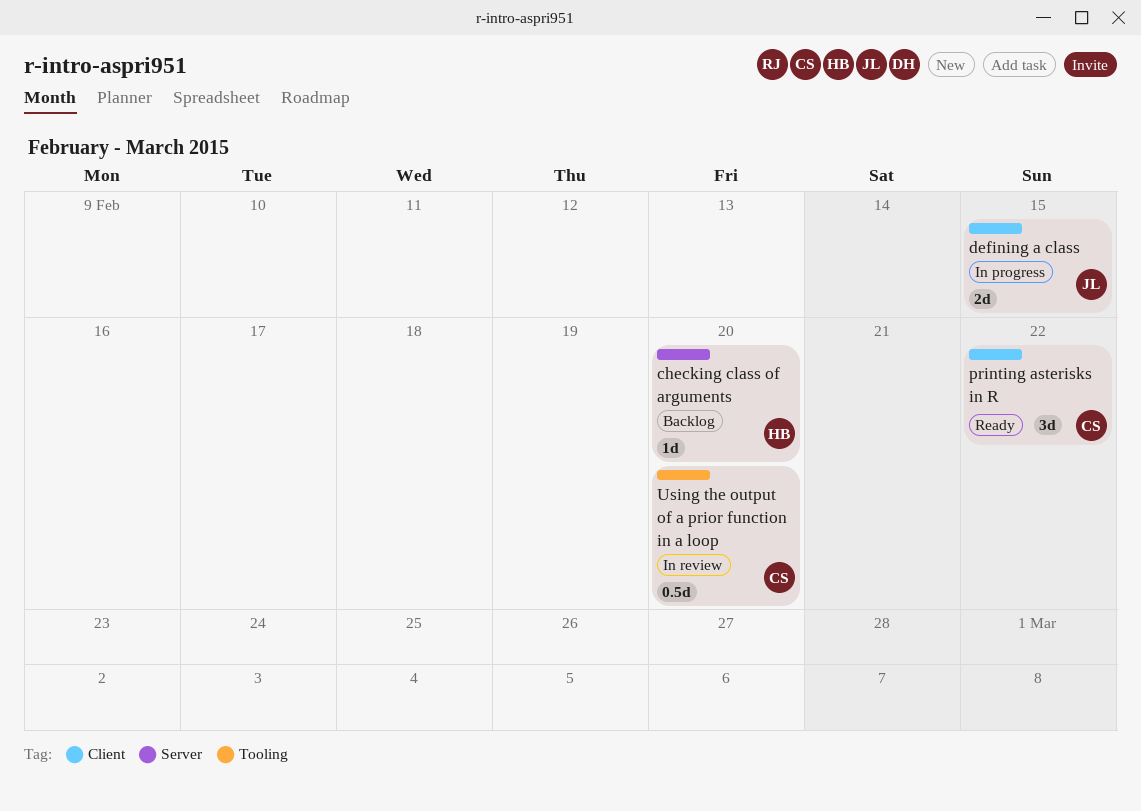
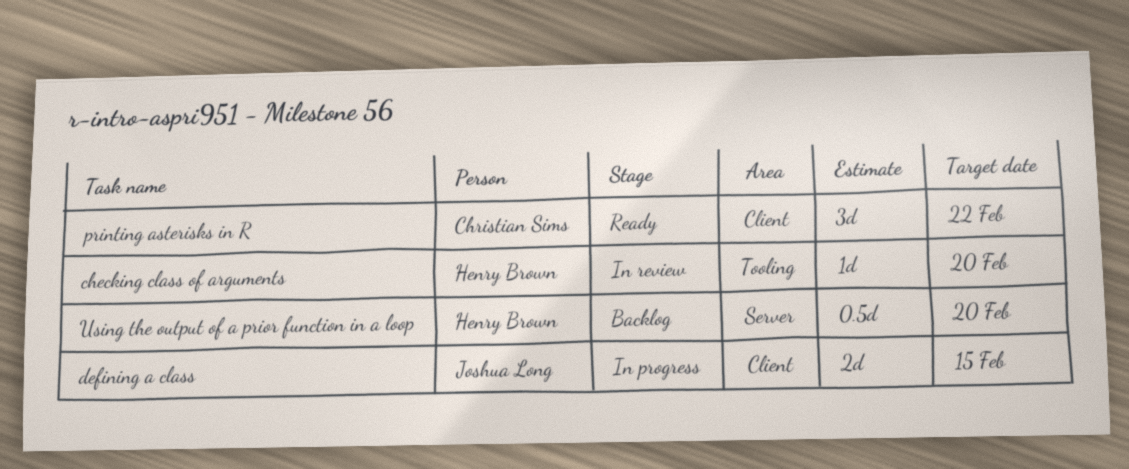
checking class of arguments, status: Backlog -> In review
checking class of arguments, label: Server -> Tooling
Using the output of a prior function in a loop, status: In review -> Backlog
Using the output of a prior function in a loop, owner: Christian Sims -> Henry Brown
Using the output of a prior function in a loop, label: Tooling -> Server

